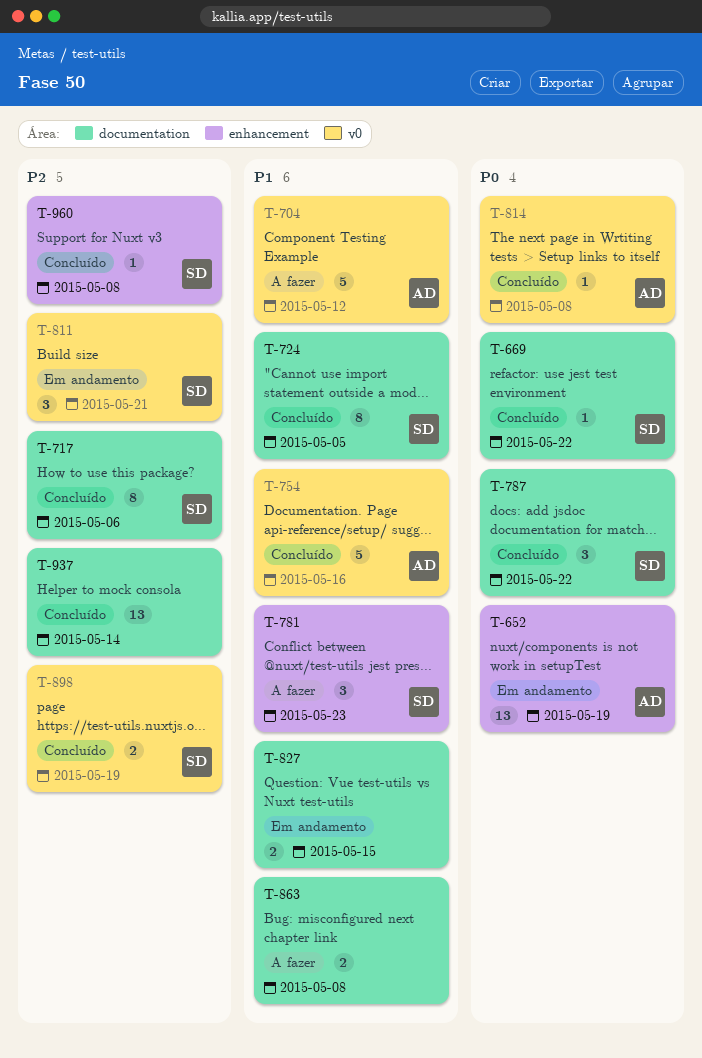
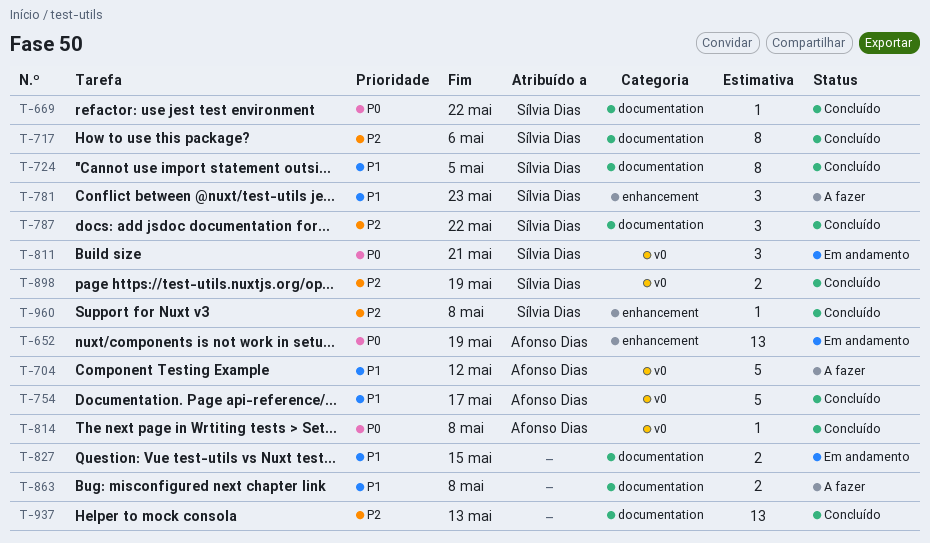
T-754, due: May 16 -> May 17
T-787, priority: P0 -> P2
T-811, priority: P2 -> P0
T-937, due: May 14 -> May 13

